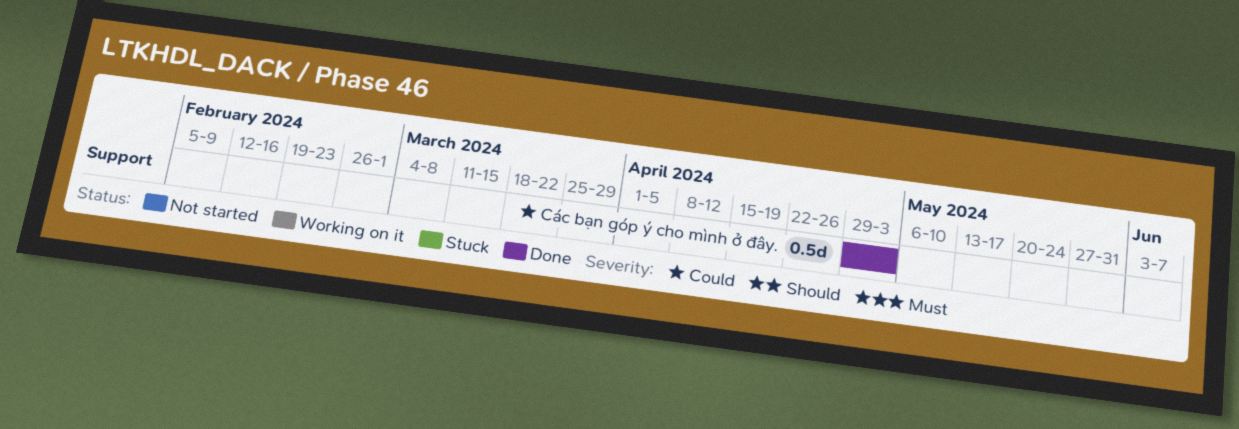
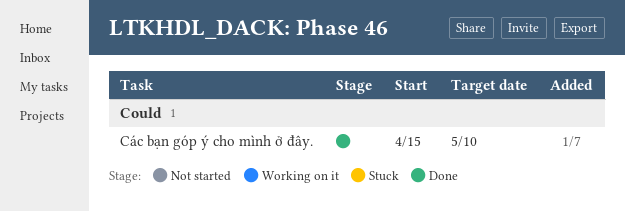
Các bạn góp ý cho mình ở đây., start: Apr 29 -> Apr 15
Các bạn góp ý cho mình ở đây., due: May 3 -> May 10

